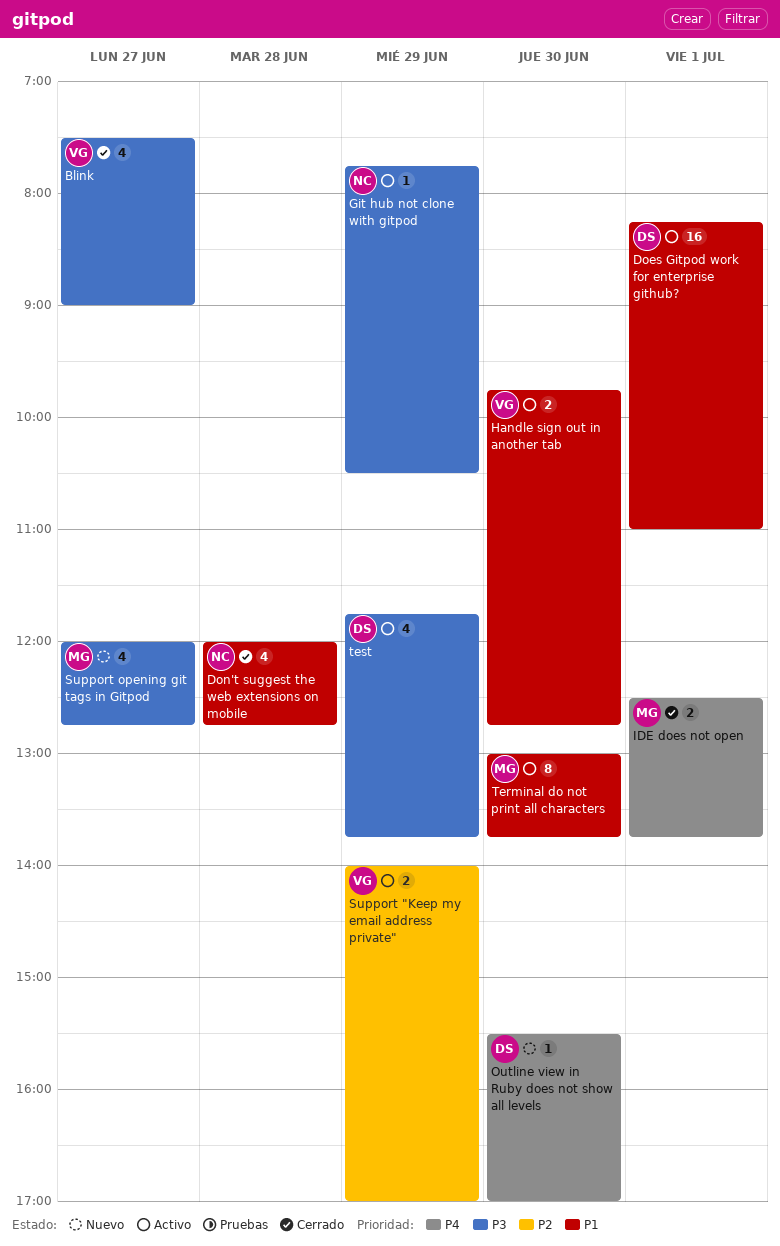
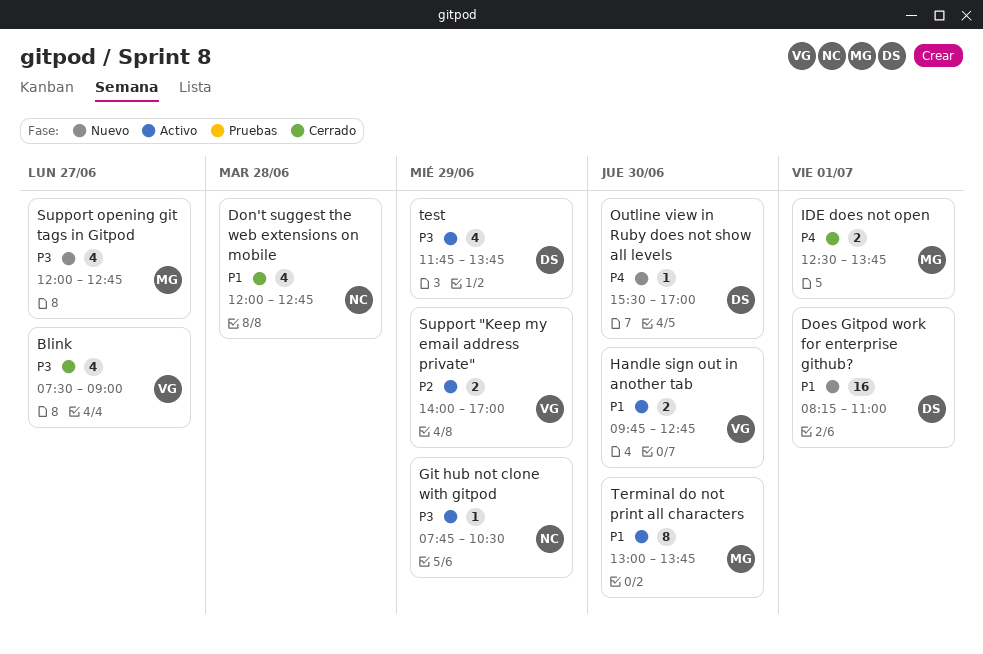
Does Gitpod work for enterprise github?, status: Activo -> Nuevo

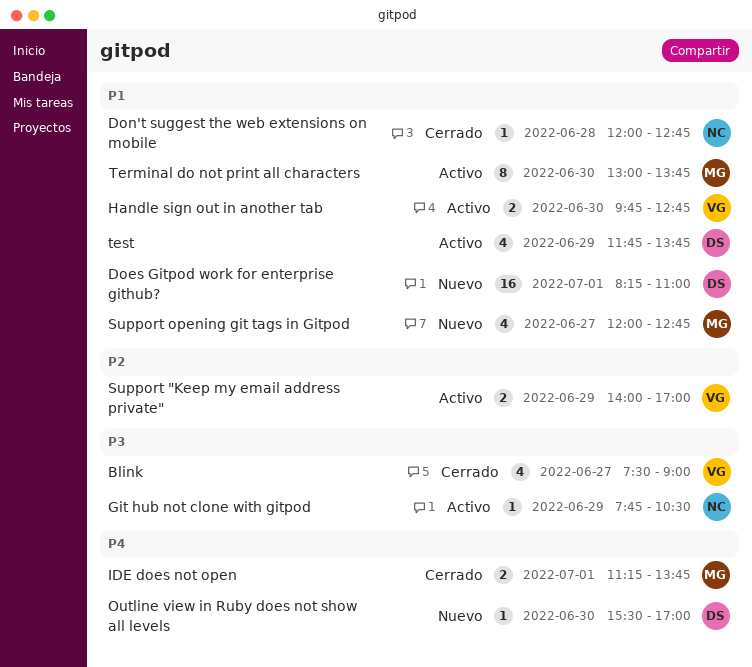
Don't suggest the web extensions on mobile, estimate: 4 -> 1
IDE does not open, begins: 12:30 -> 11:15
Support opening git tags in Gitpod, priority: P3 -> P1
test, priority: P3 -> P1

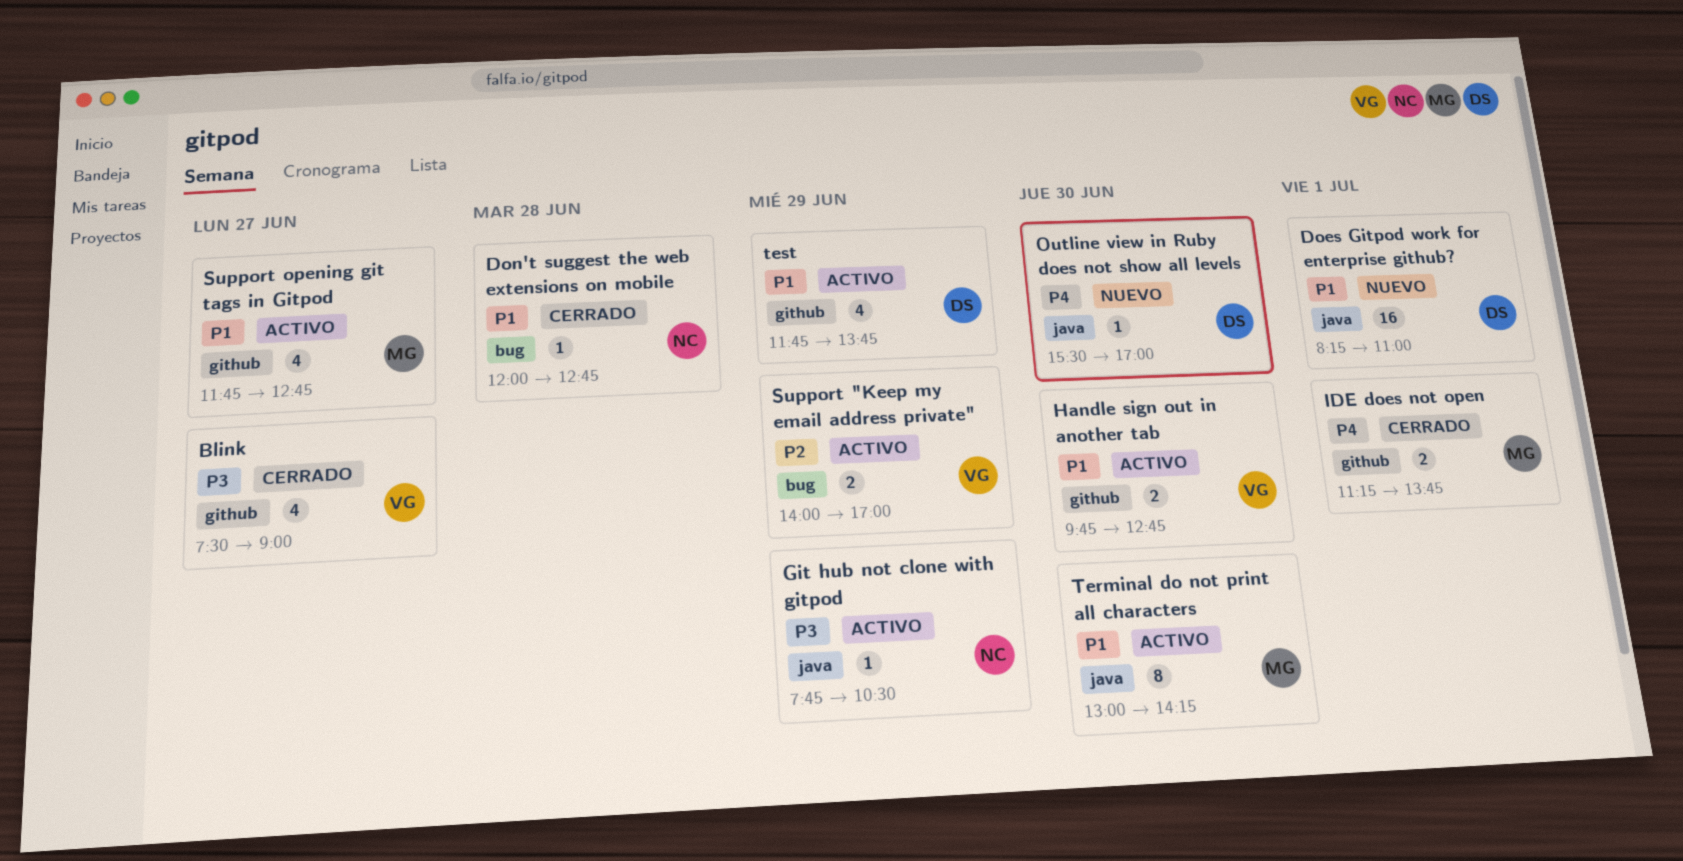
Support opening git tags in Gitpod, status: Nuevo -> Activo
Support opening git tags in Gitpod, begins: 12:00 -> 11:45
Terminal do not print all characters, ends: 13:45 -> 14:15

